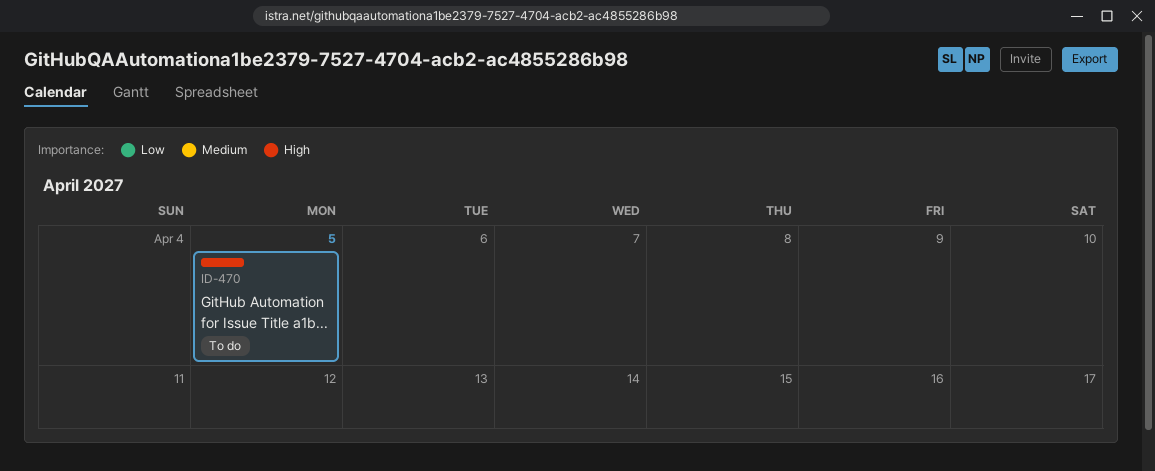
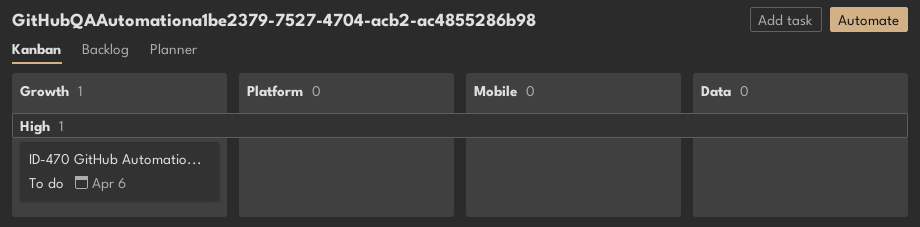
ID-470, due: Apr 5 -> Apr 6

